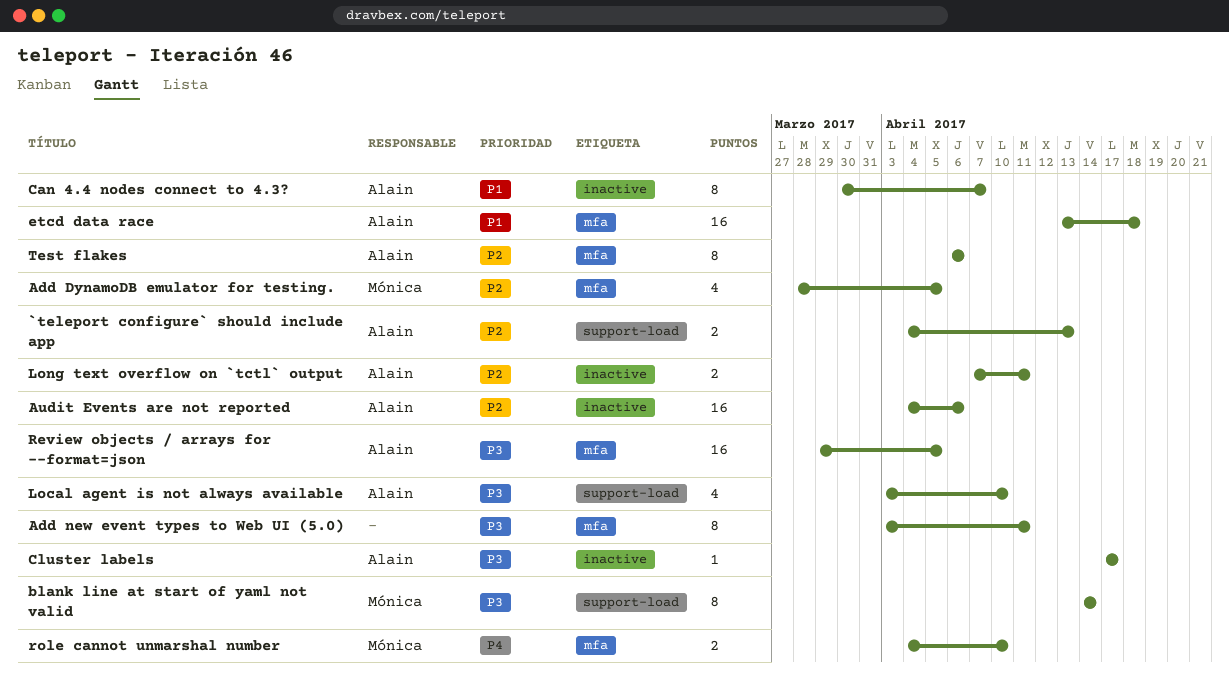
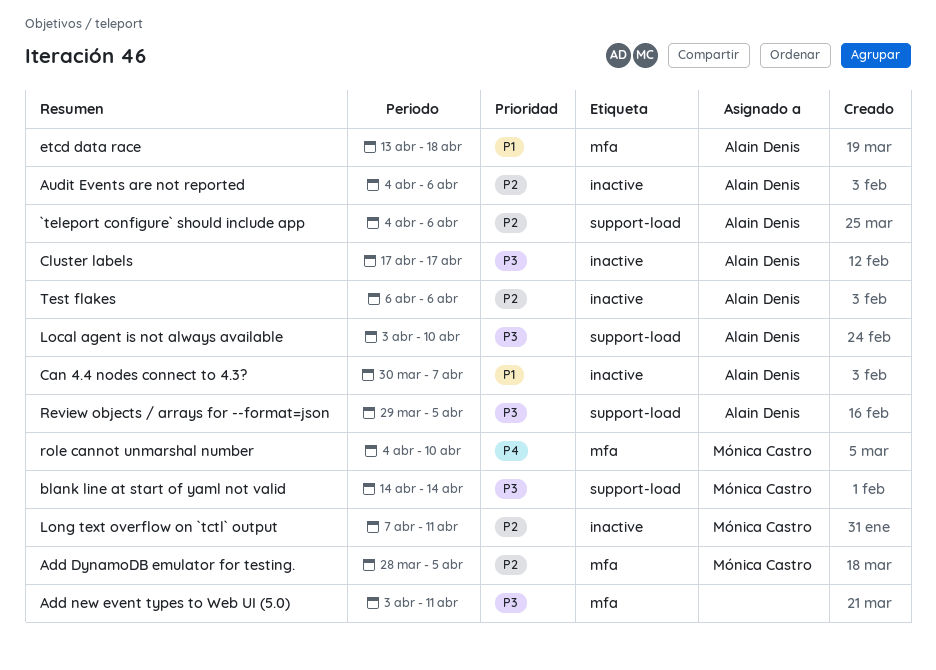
`teleport configure` should include app, due: Apr 13 -> Apr 6
Long text overflow on `tctl` output, owner: Alain Denis -> Mónica Castro
Review objects / arrays for --format=json, label: mfa -> support-load
Test flakes, label: mfa -> inactive

